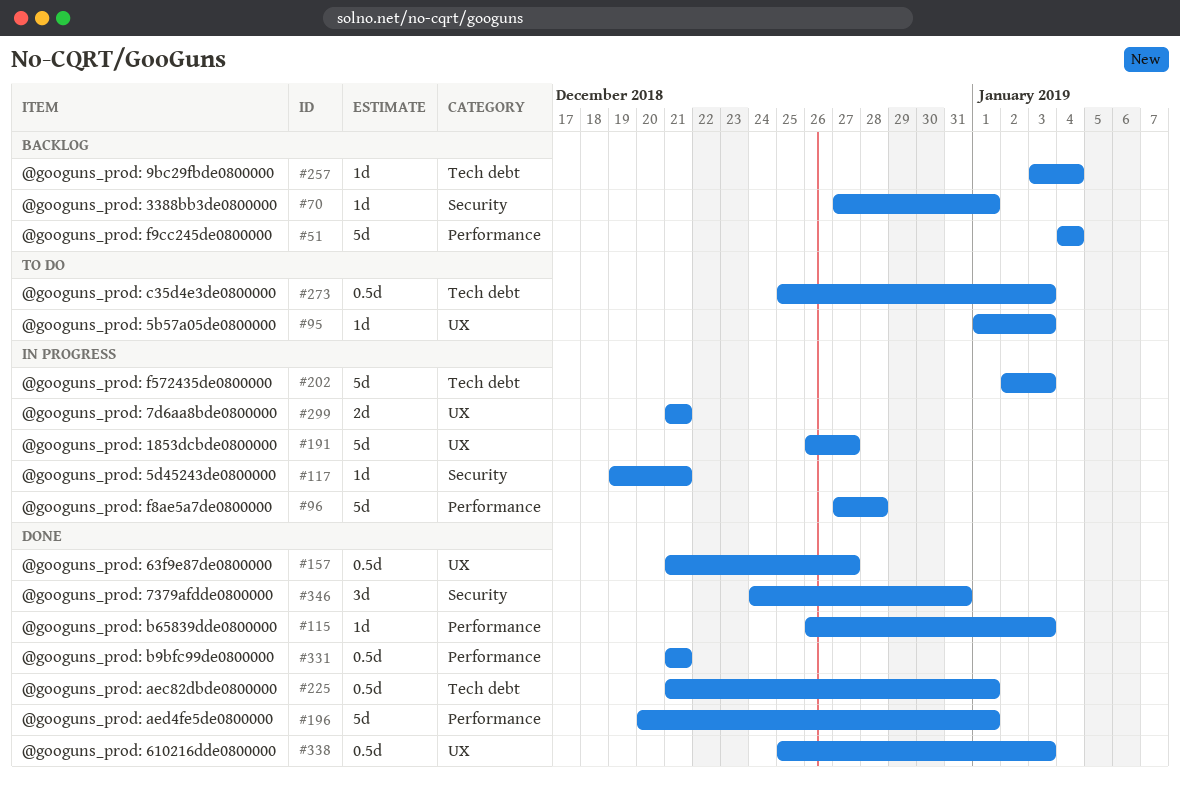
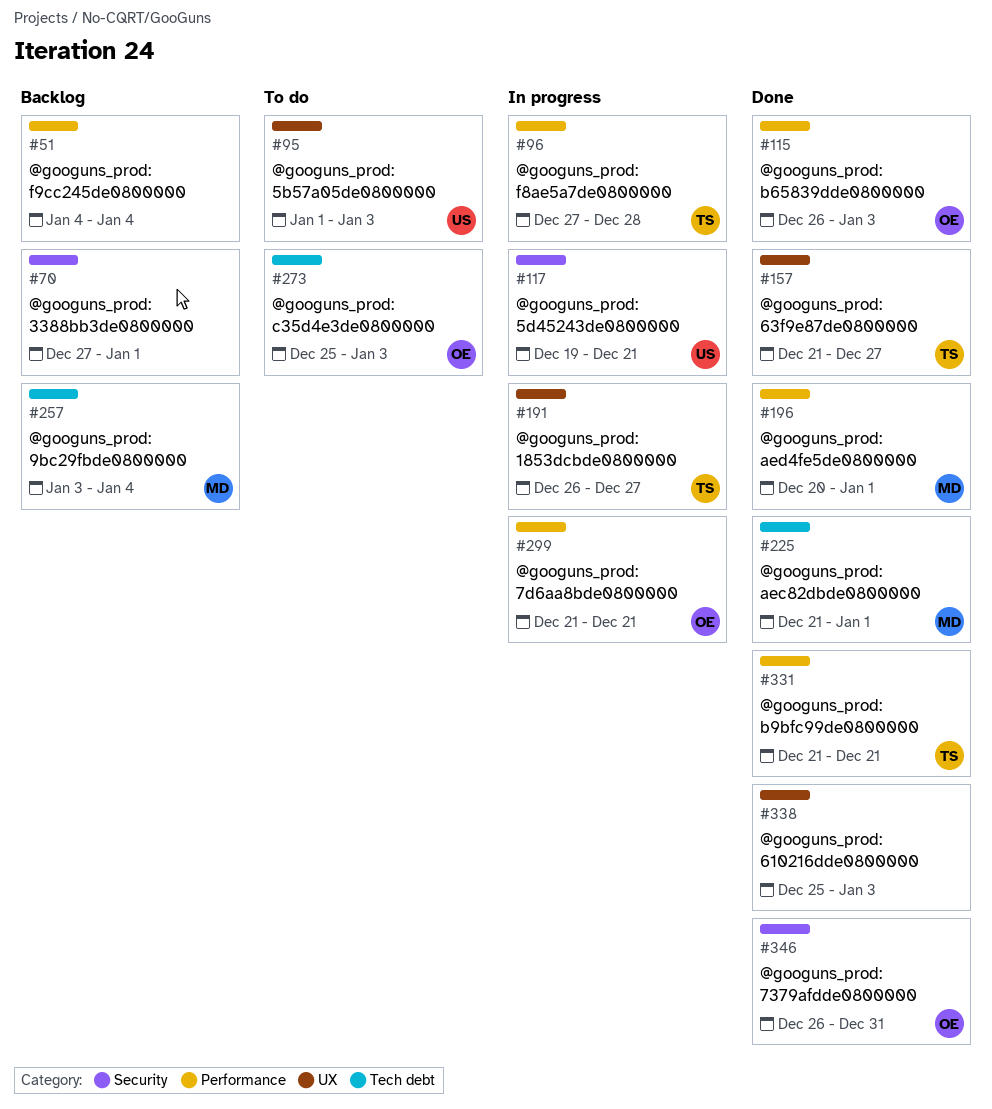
#202: present -> none
#299, label: UX -> Performance
#346, start: Dec 24 -> Dec 26

